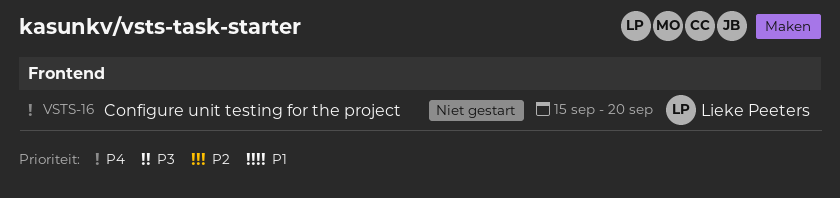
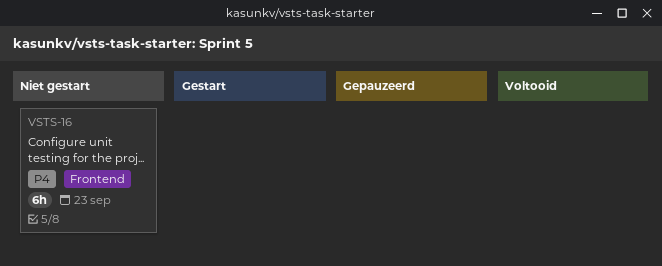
VSTS-16, due: Sep 20 -> Sep 23

